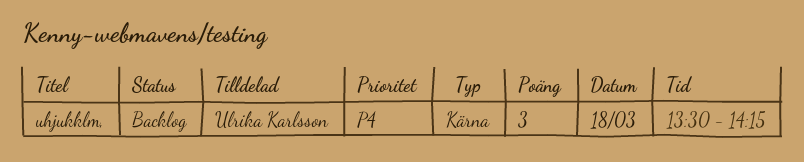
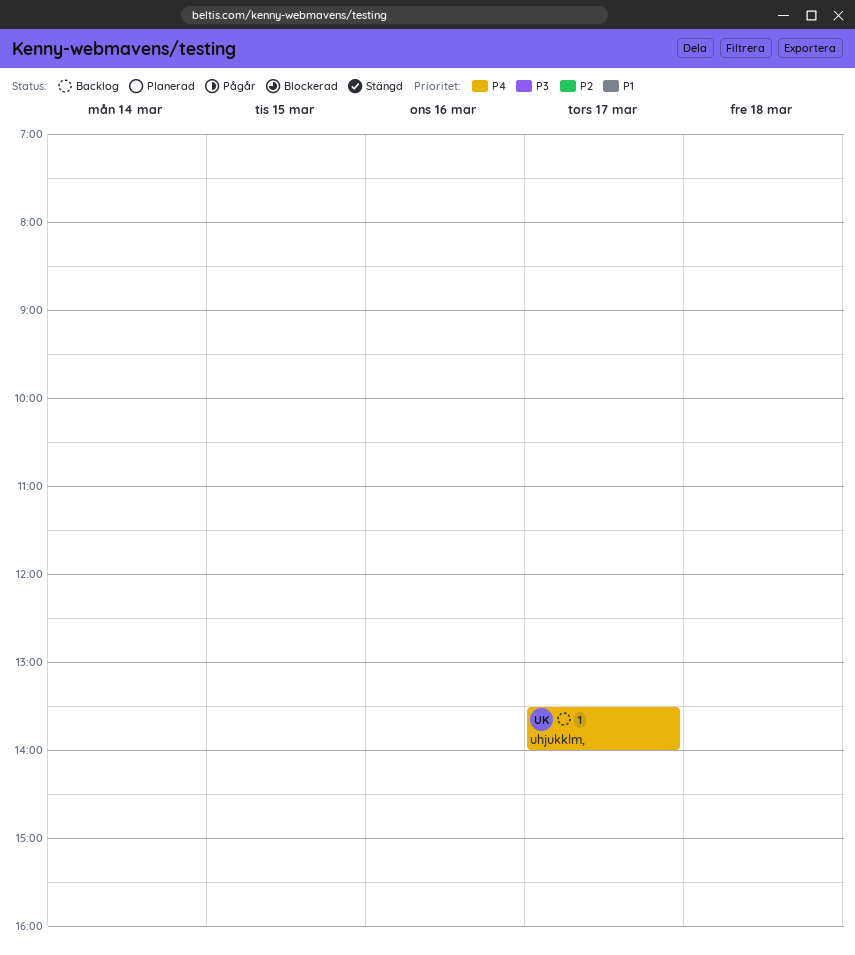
uhjukklm,, estimate: 3 -> 1
uhjukklm,, day: Mar 18 -> Mar 17
uhjukklm,, ends: 14:15 -> 14:00

